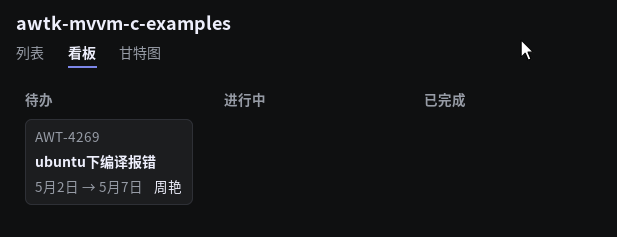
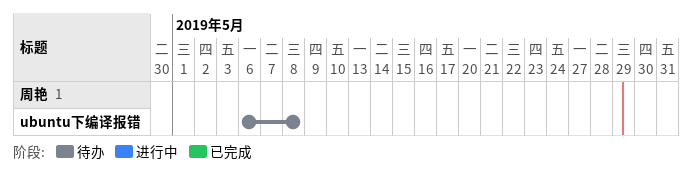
ubuntu下编译报错, start: May 2 -> May 6
ubuntu下编译报错, due: May 7 -> May 8

